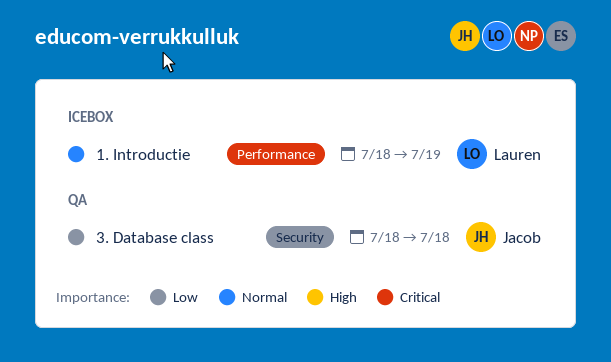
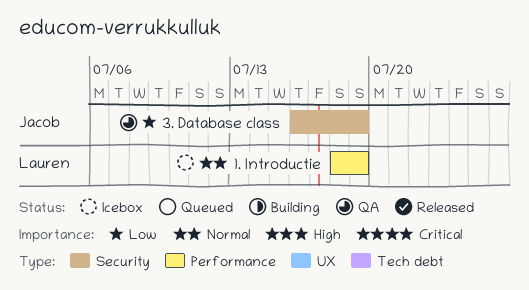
3. Database class, start: Jul 18 -> Jul 16
3. Database class, due: Jul 18 -> Jul 19

